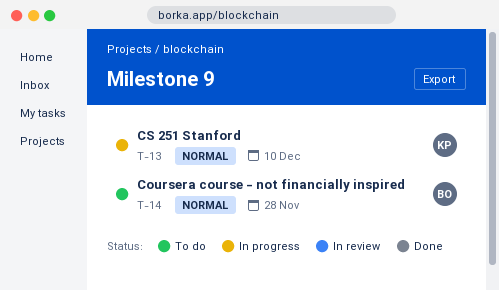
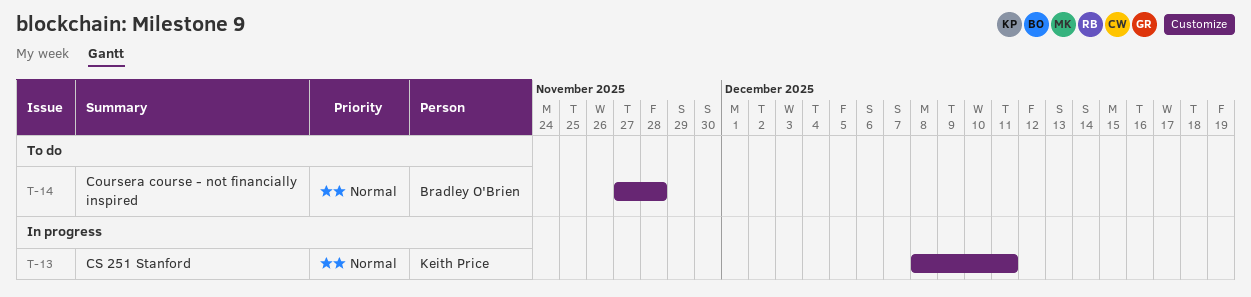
T-13, due: Dec 10 -> Dec 11

